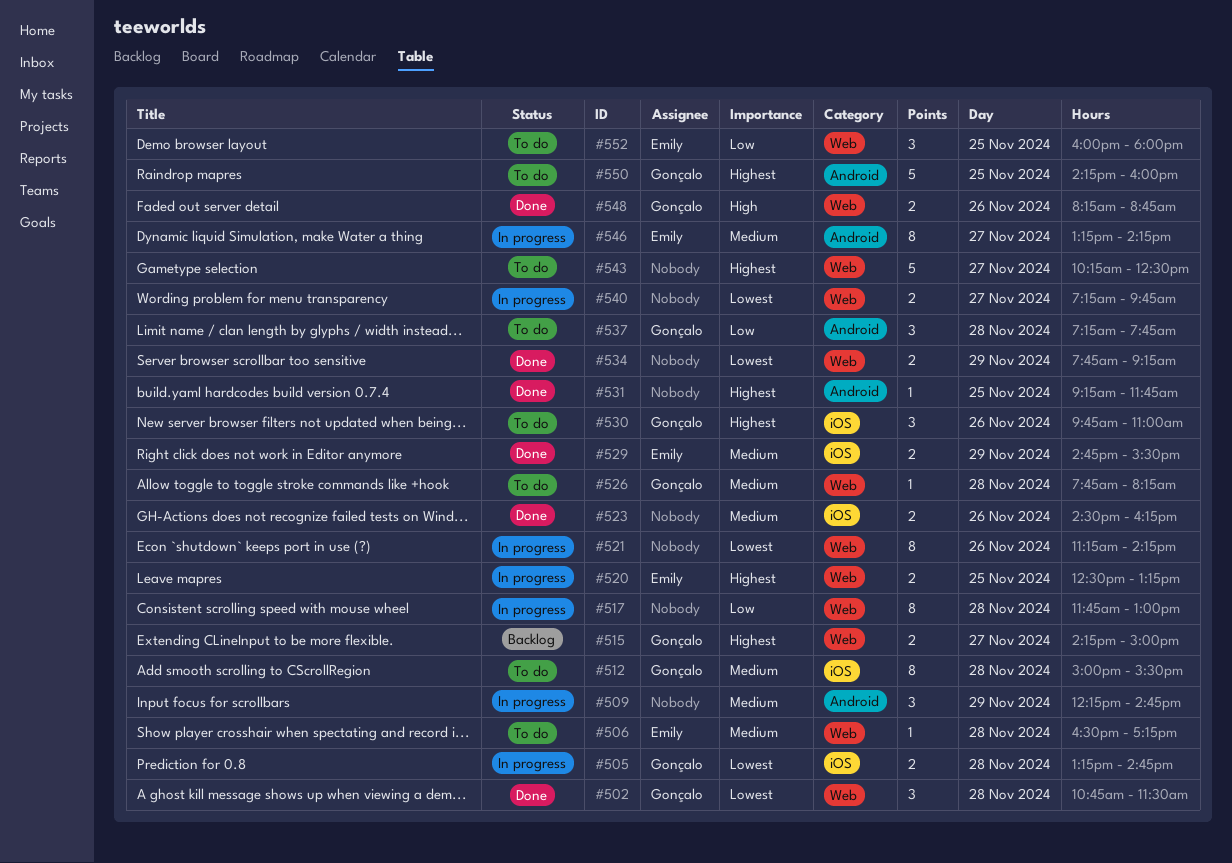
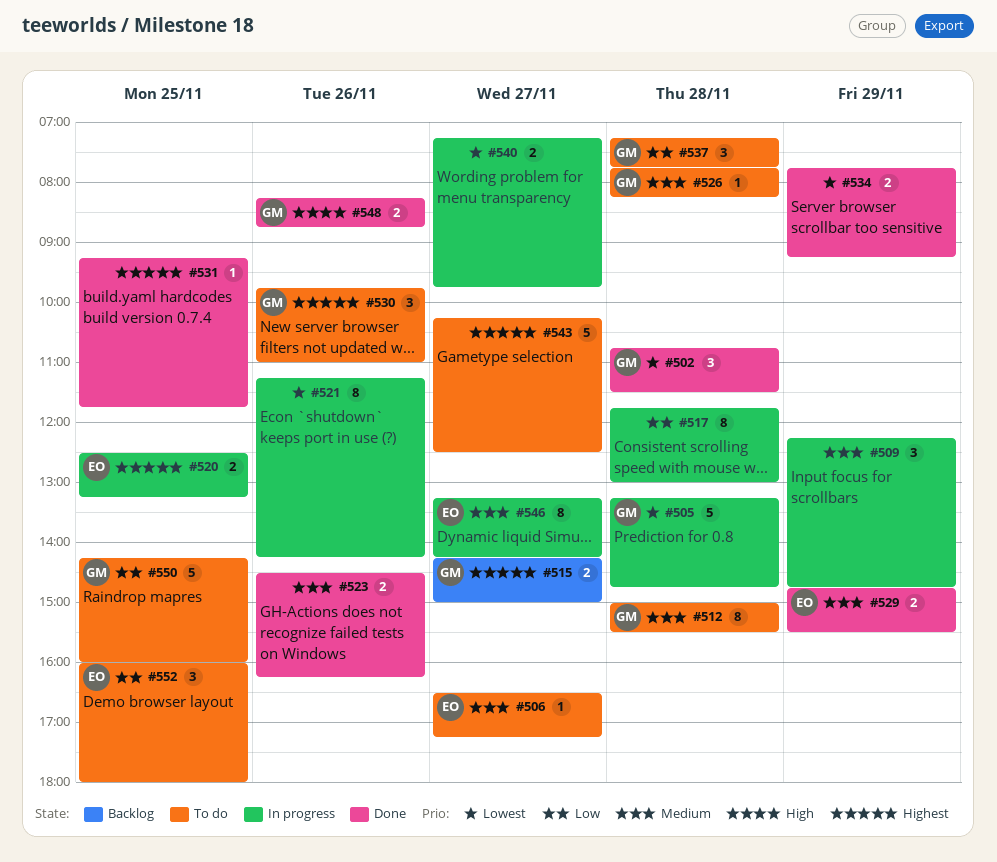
#505, estimate: 2 -> 5
#506, day: Nov 28 -> Nov 27
#550, priority: Highest -> Low

